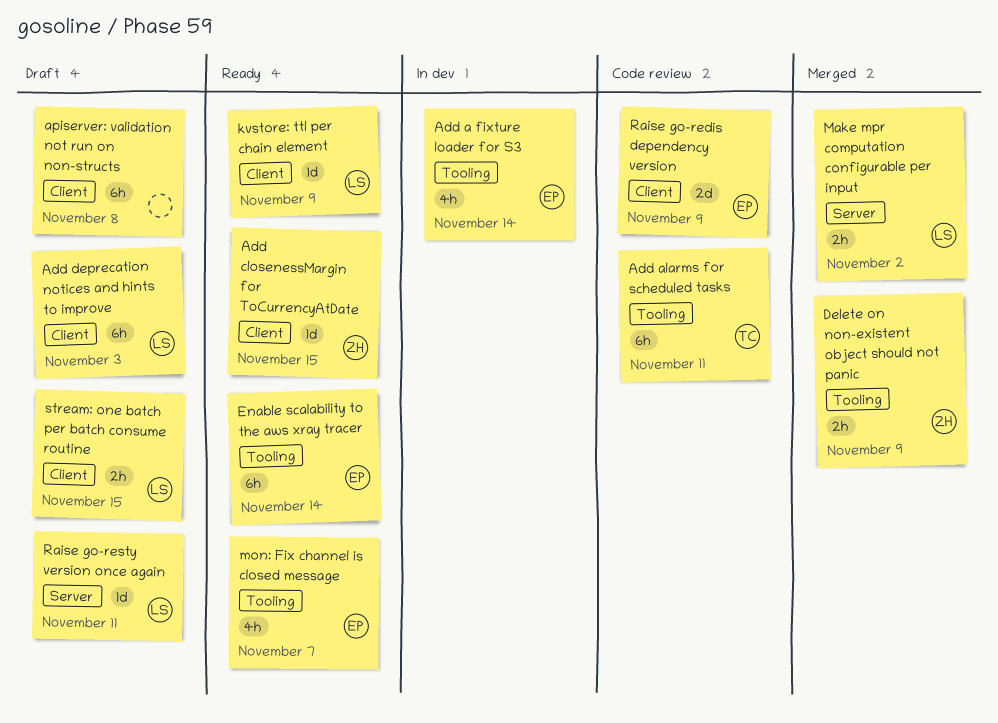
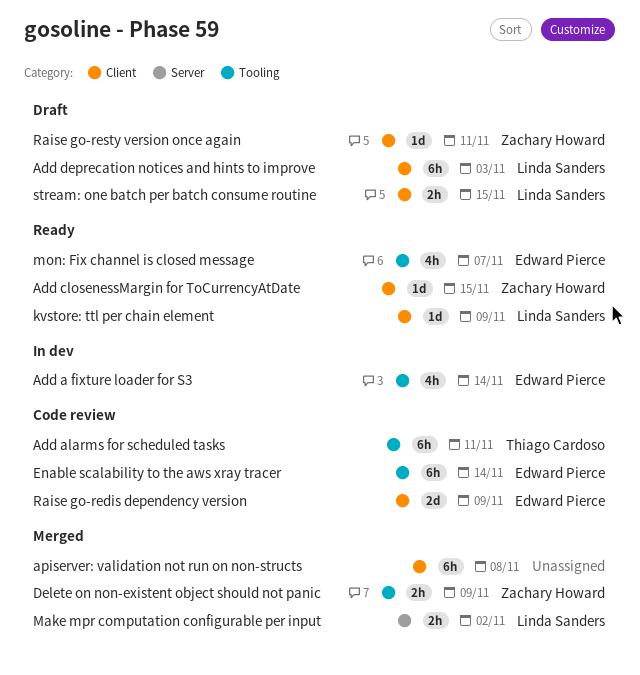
apiserver: validation not run on non-structs, status: Draft -> Merged
Enable scalability to the aws xray tracer, status: Ready -> Code review
Raise go-resty version once again, owner: Linda Sanders -> Zachary Howard
Raise go-resty version once again, label: Server -> Client

